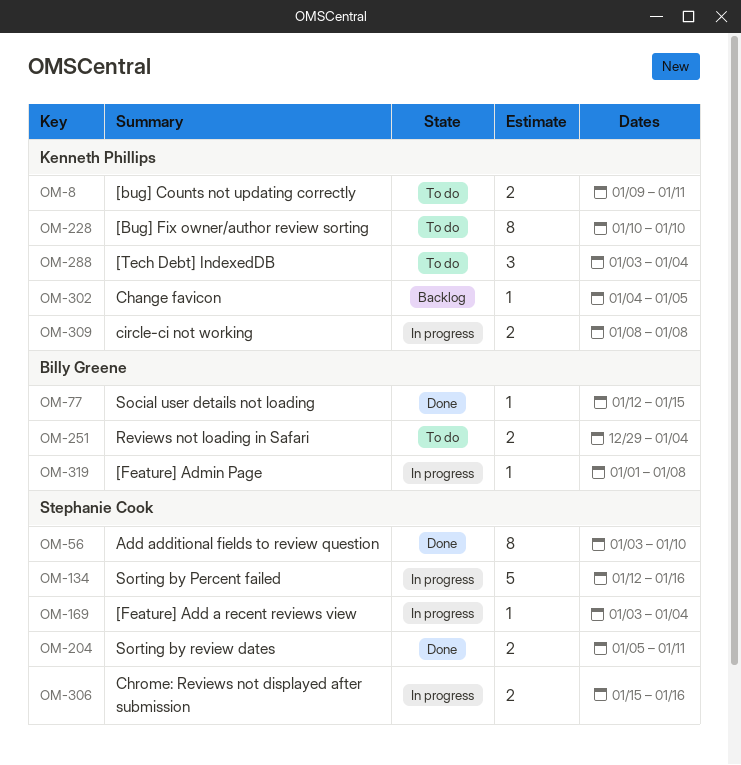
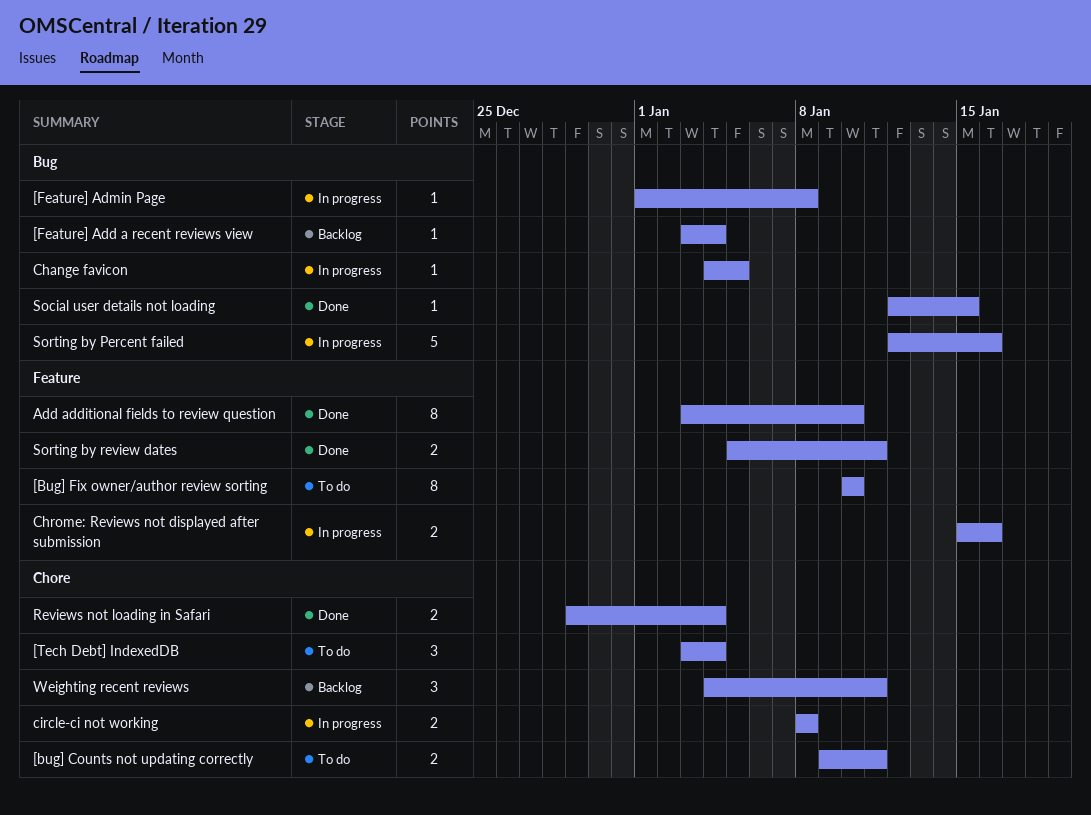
[Feature] Add a recent reviews view, status: In progress -> Backlog
Change favicon, status: Backlog -> In progress
Reviews not loading in Safari, status: To do -> Done
Weighting recent reviews: none -> present

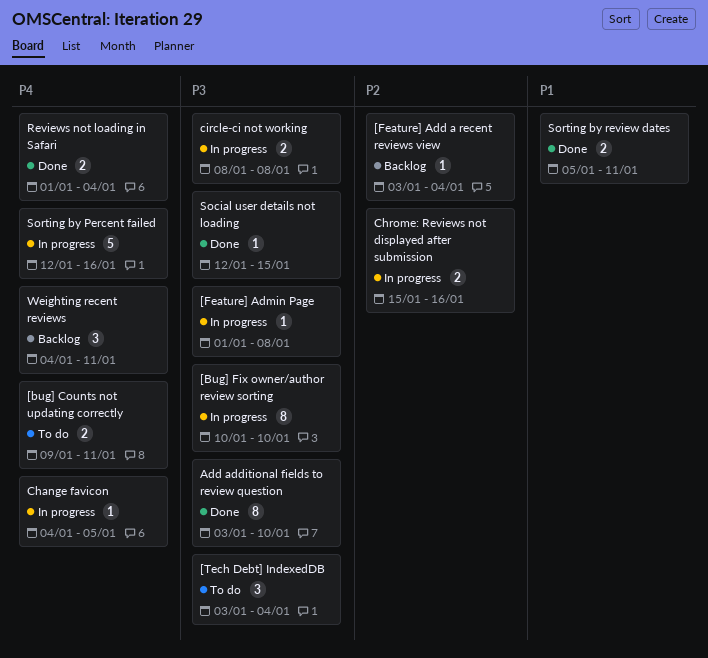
[Bug] Fix owner/author review sorting, status: To do -> In progress
Reviews not loading in Safari, start: Dec 29 -> Jan 1

